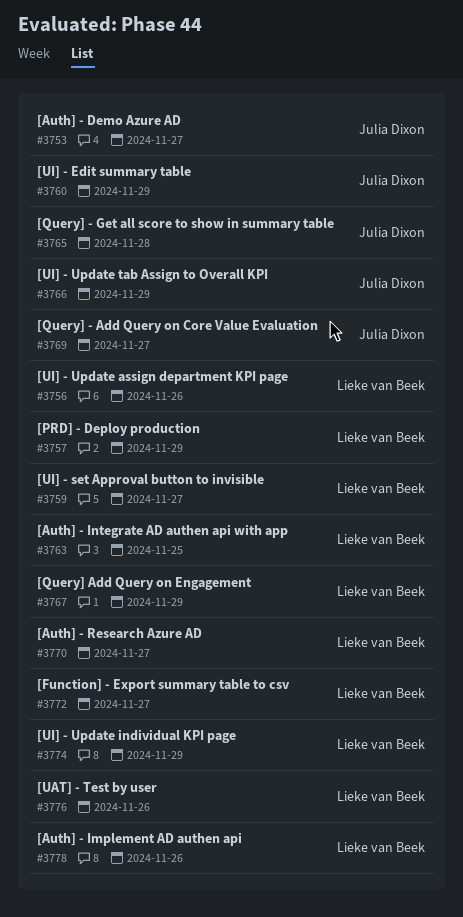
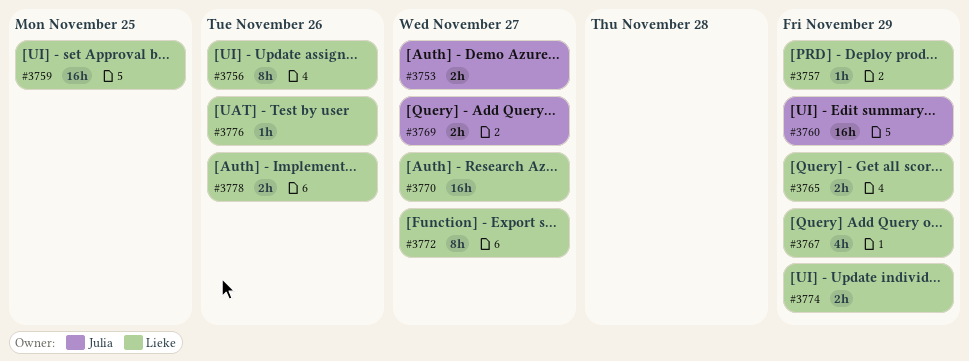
#3759, due: Nov 27 -> Nov 25
#3763: present -> none
#3765, owner: Julia Dixon -> Lieke van Beek
#3765, due: Nov 28 -> Nov 29
#3766: present -> none

